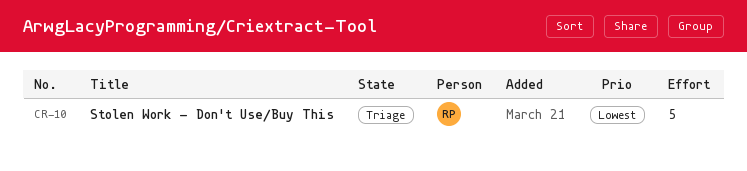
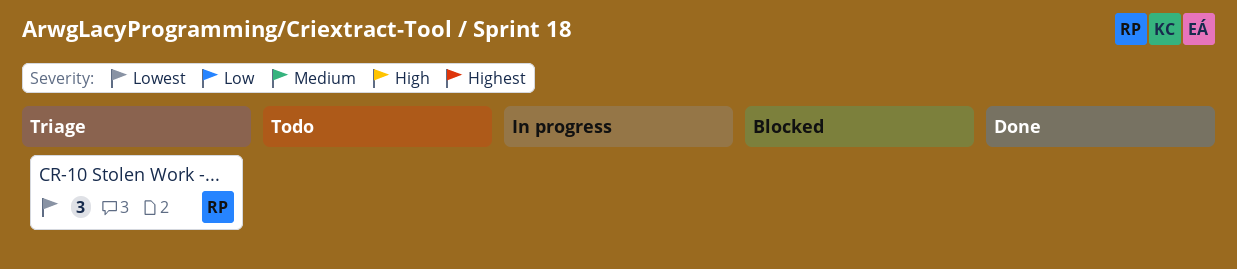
CR-10, estimate: 5 -> 3

